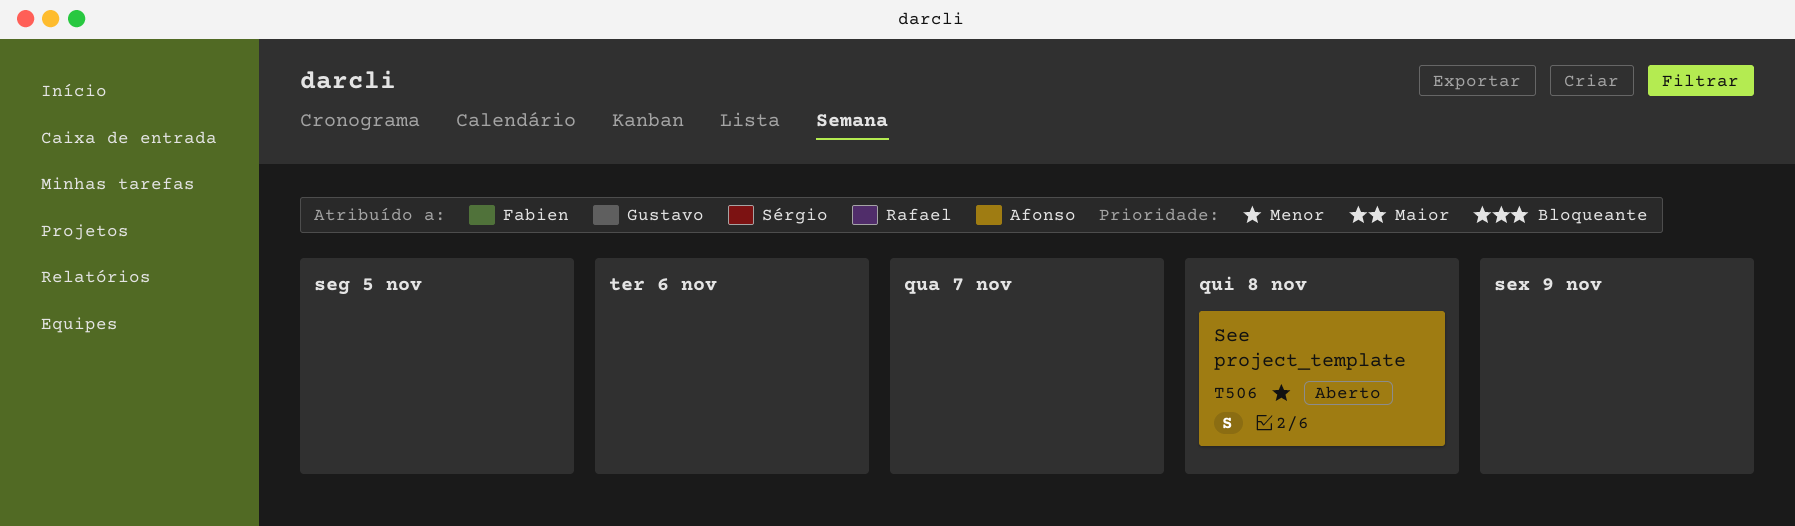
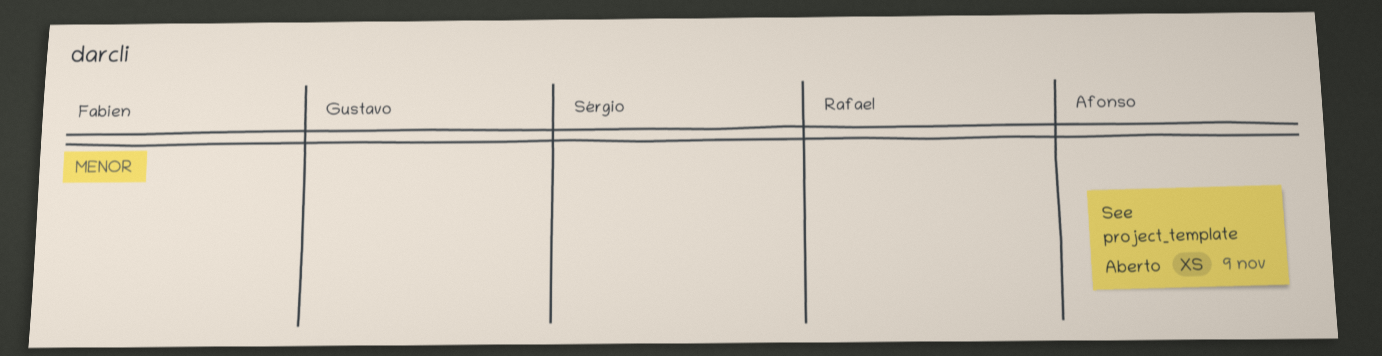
See project_template, estimate: S -> XS
See project_template, due: Nov 8 -> Nov 9

